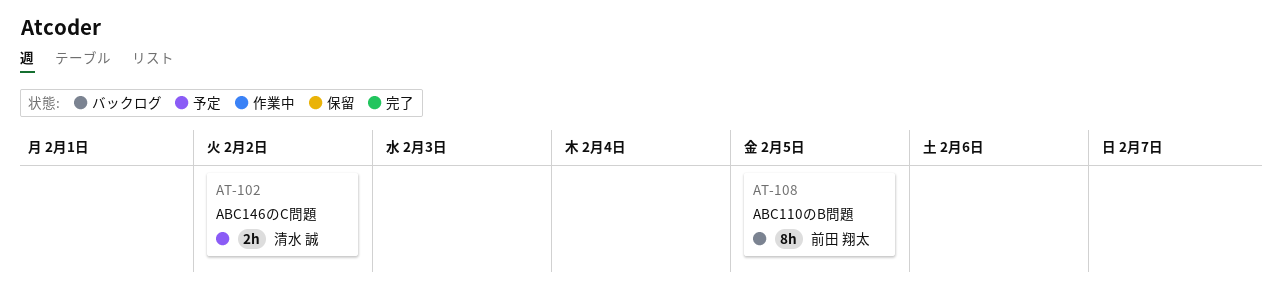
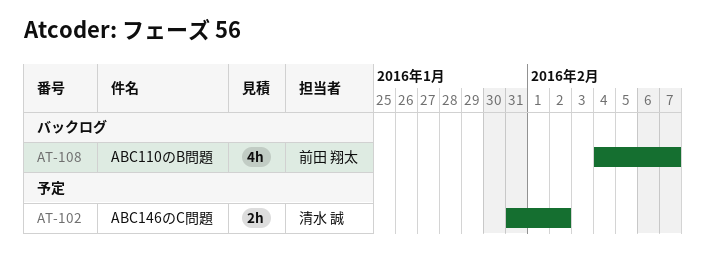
AT-108, estimate: 8h -> 4h
AT-108, due: Feb 5 -> Feb 7

